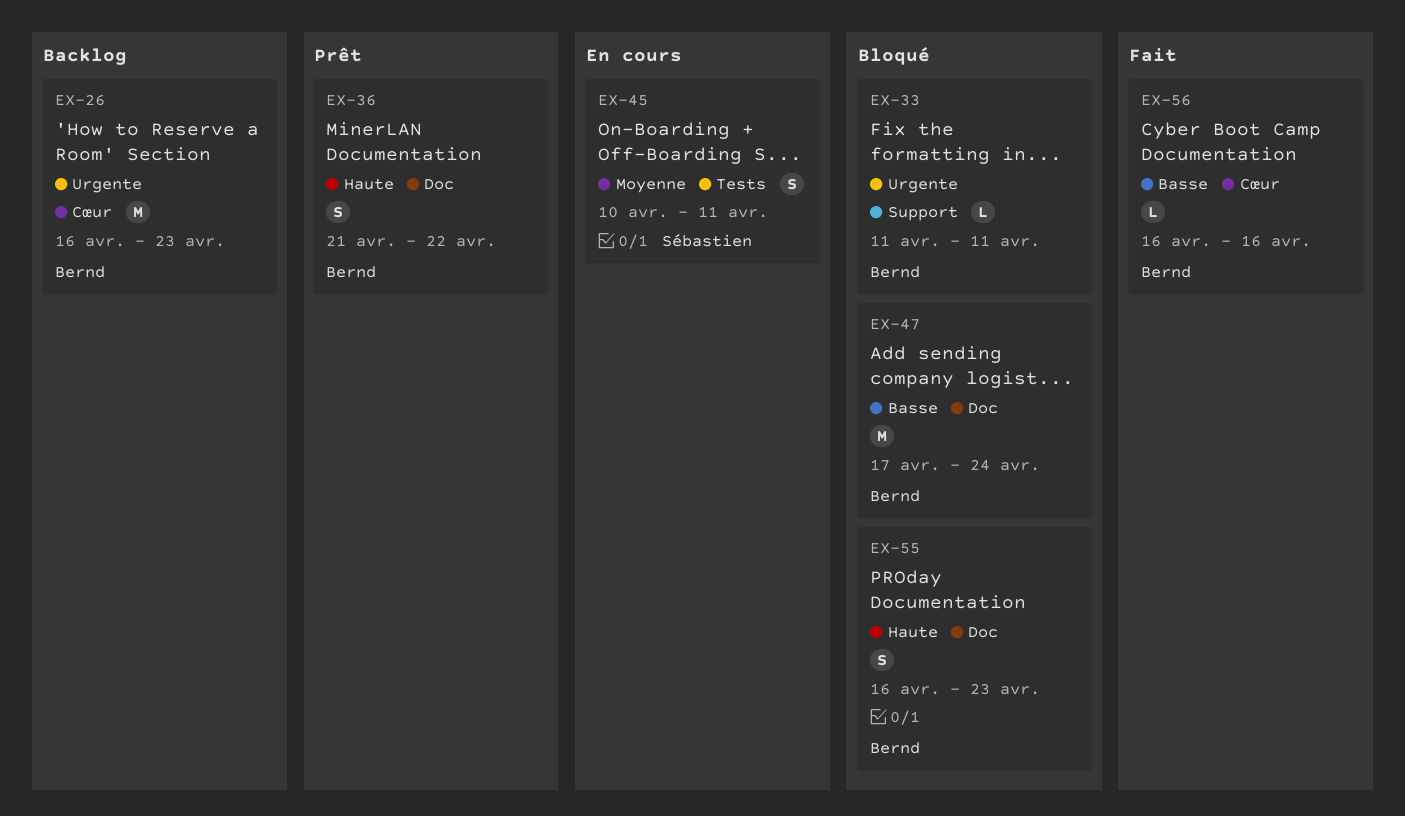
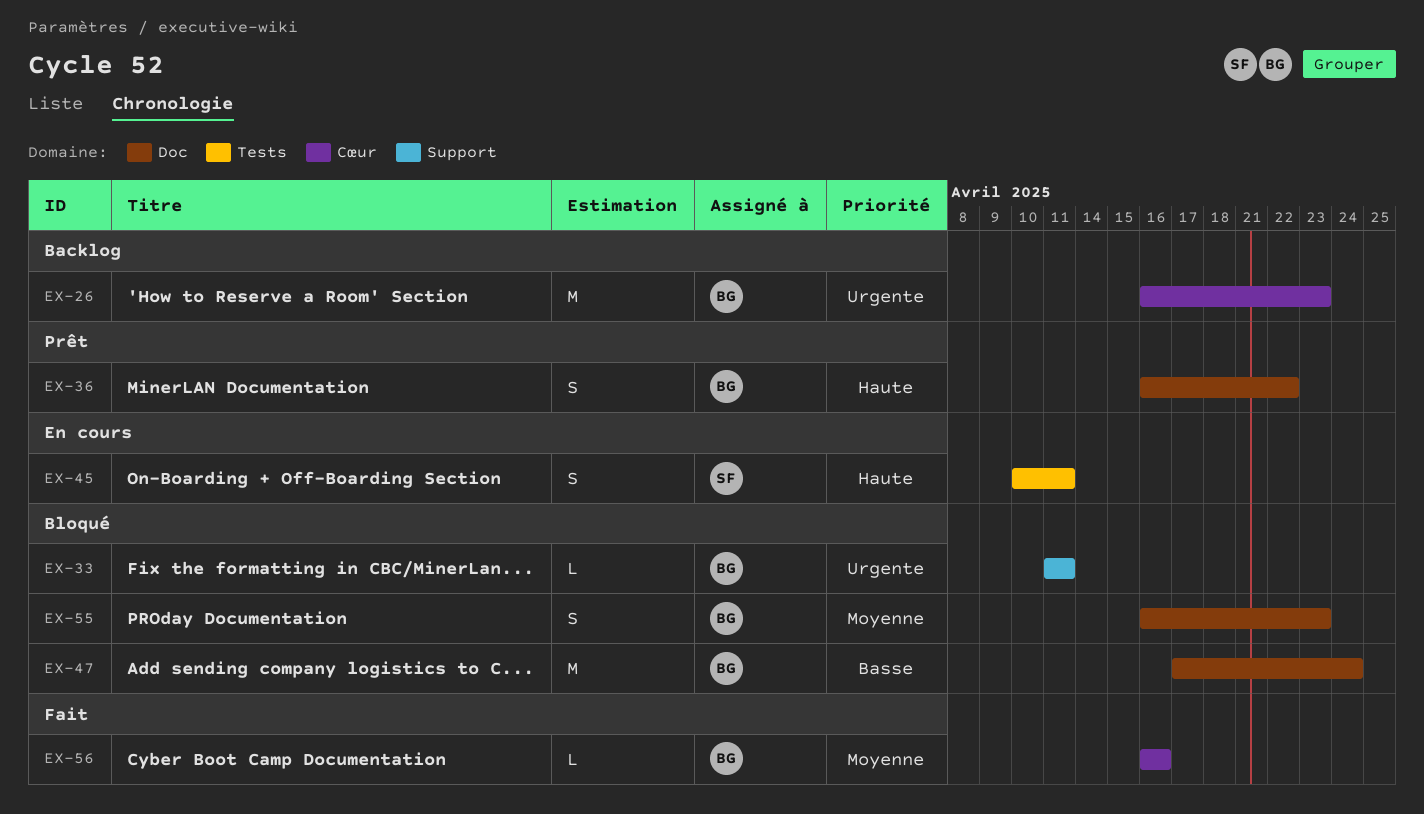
EX-36, start: Apr 21 -> Apr 16
EX-45, priority: Moyenne -> Haute
EX-55, priority: Haute -> Moyenne
EX-56, priority: Basse -> Moyenne

